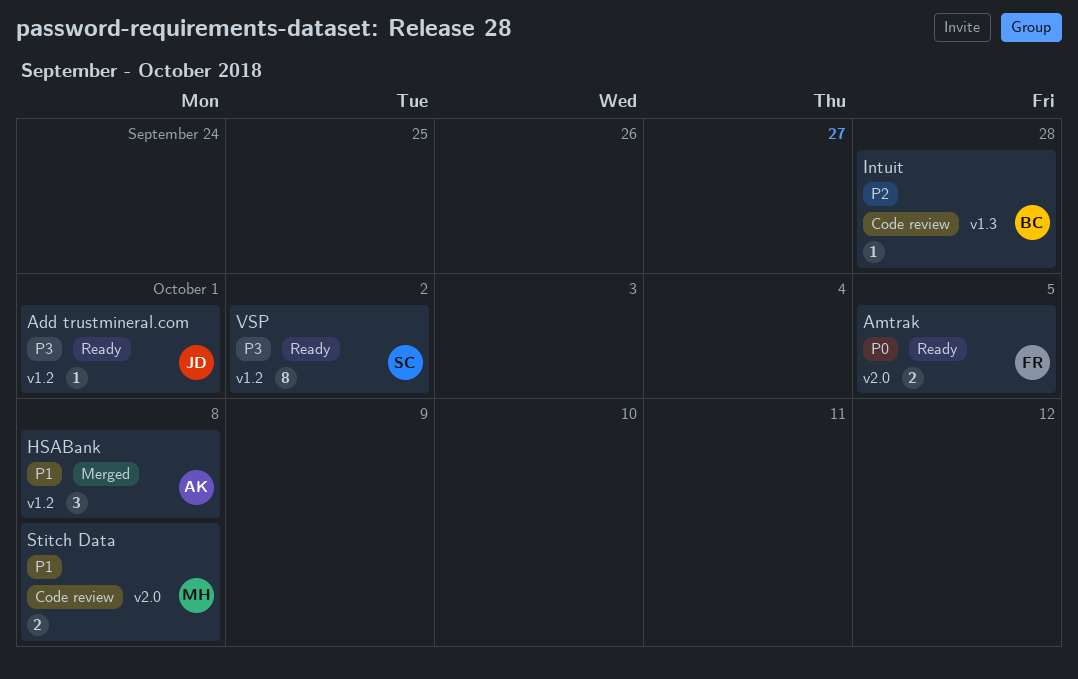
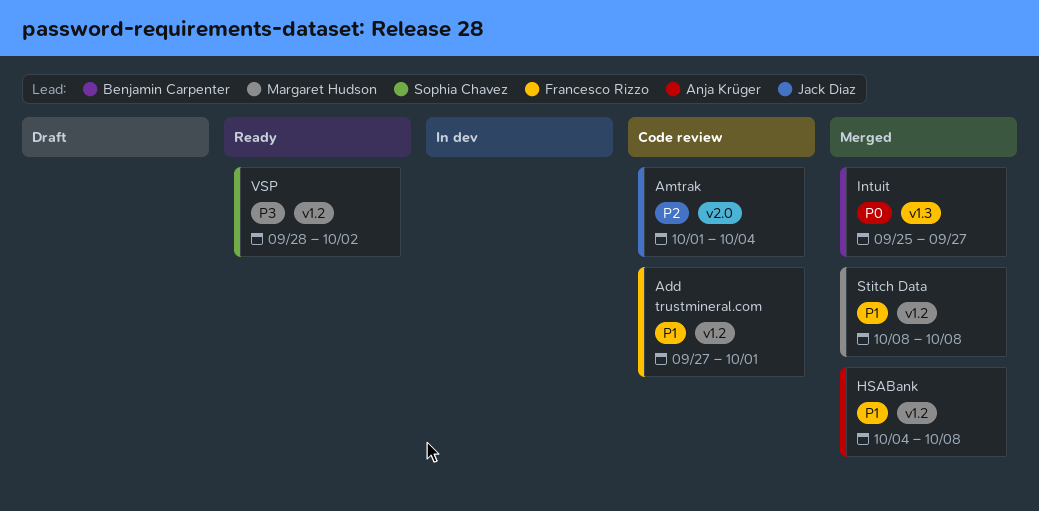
Add trustmineral.com, status: Ready -> Code review
Add trustmineral.com, owner: Jack Diaz -> Francesco Rizzo
Add trustmineral.com, priority: P3 -> P1
Amtrak, status: Ready -> Code review
Amtrak, owner: Francesco Rizzo -> Jack Diaz
Amtrak, priority: P0 -> P2
Amtrak, due: Oct 5 -> Oct 4
Intuit, status: Code review -> Merged
Intuit, priority: P2 -> P0
Intuit, due: Sep 28 -> Sep 27
Stitch Data, status: Code review -> Merged
Stitch Data, label: v2.0 -> v1.2

